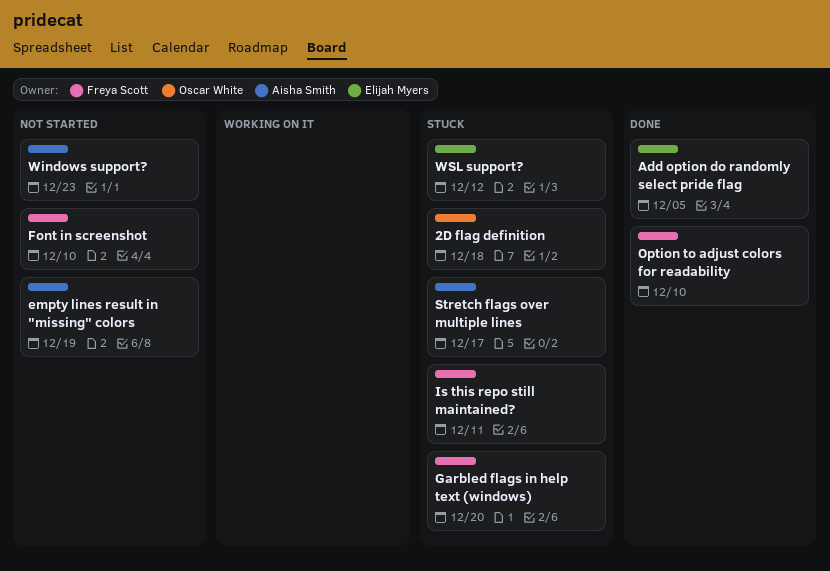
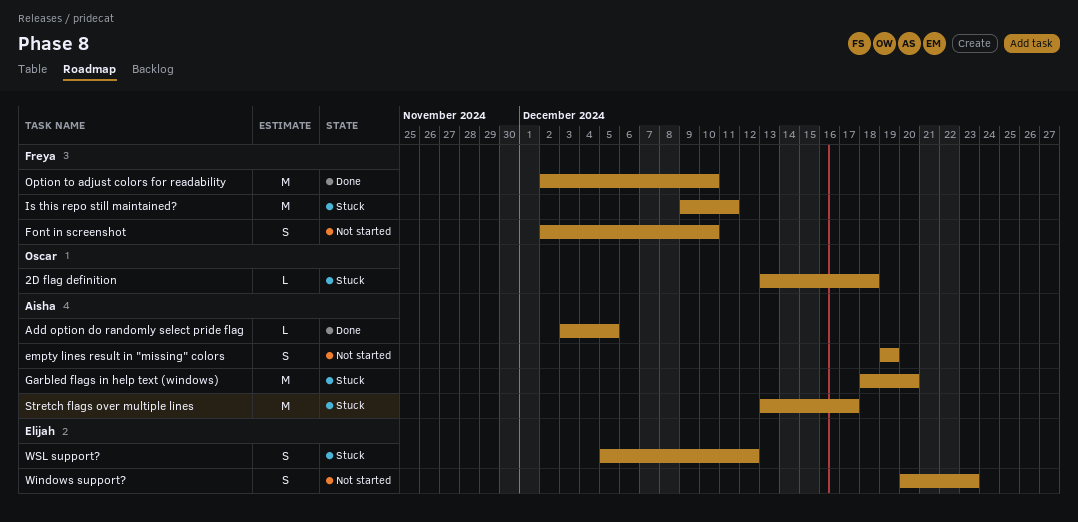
Add option do randomly select pride flag, owner: Elijah Myers -> Aisha Smith
Garbled flags in help text (windows), owner: Freya Scott -> Aisha Smith
Windows support?, owner: Aisha Smith -> Elijah Myers

